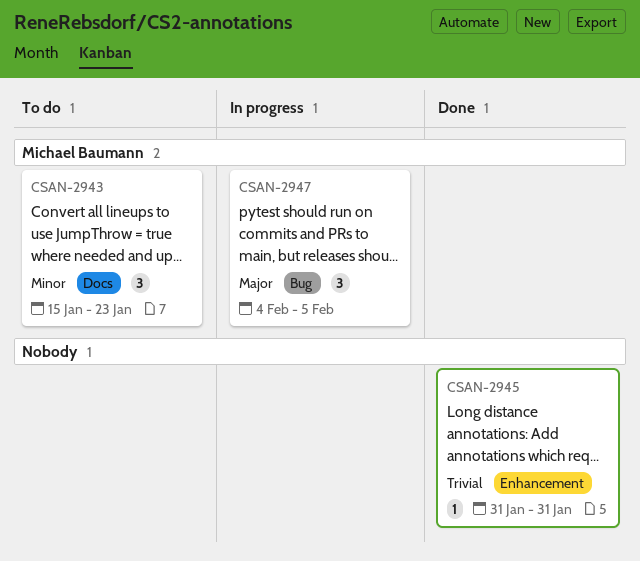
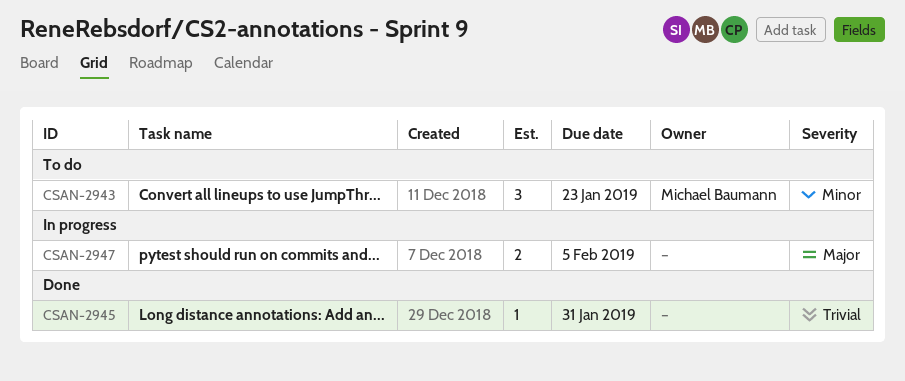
CSAN-2947, owner: Michael Baumann -> none
CSAN-2947, estimate: 3 -> 2

